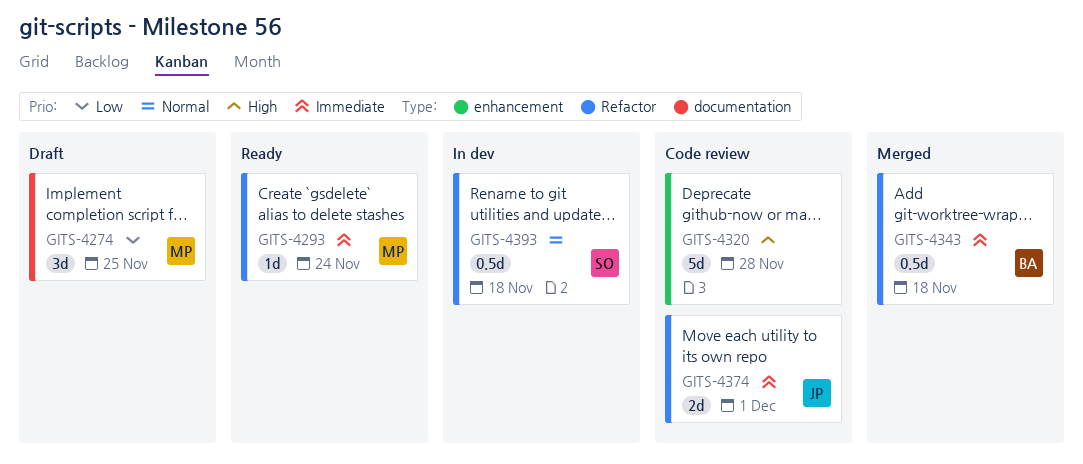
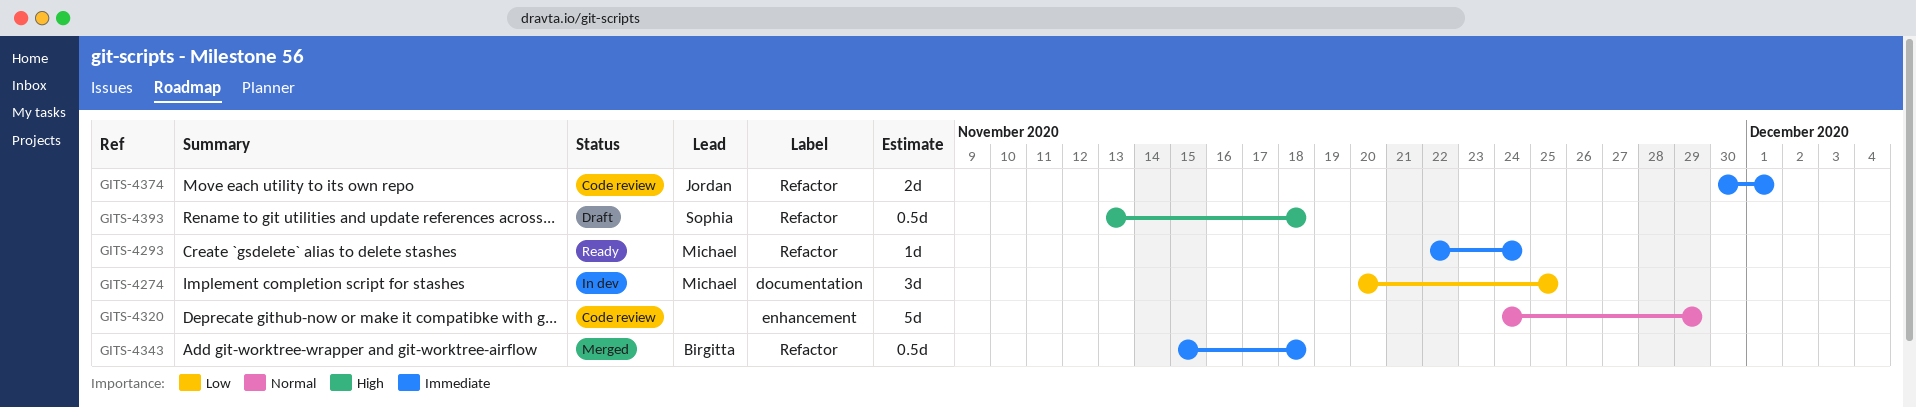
GITS-4274, status: Draft -> In dev
GITS-4320, priority: High -> Normal
GITS-4320, due: Nov 28 -> Nov 29
GITS-4393, status: In dev -> Draft
GITS-4393, priority: Normal -> High

